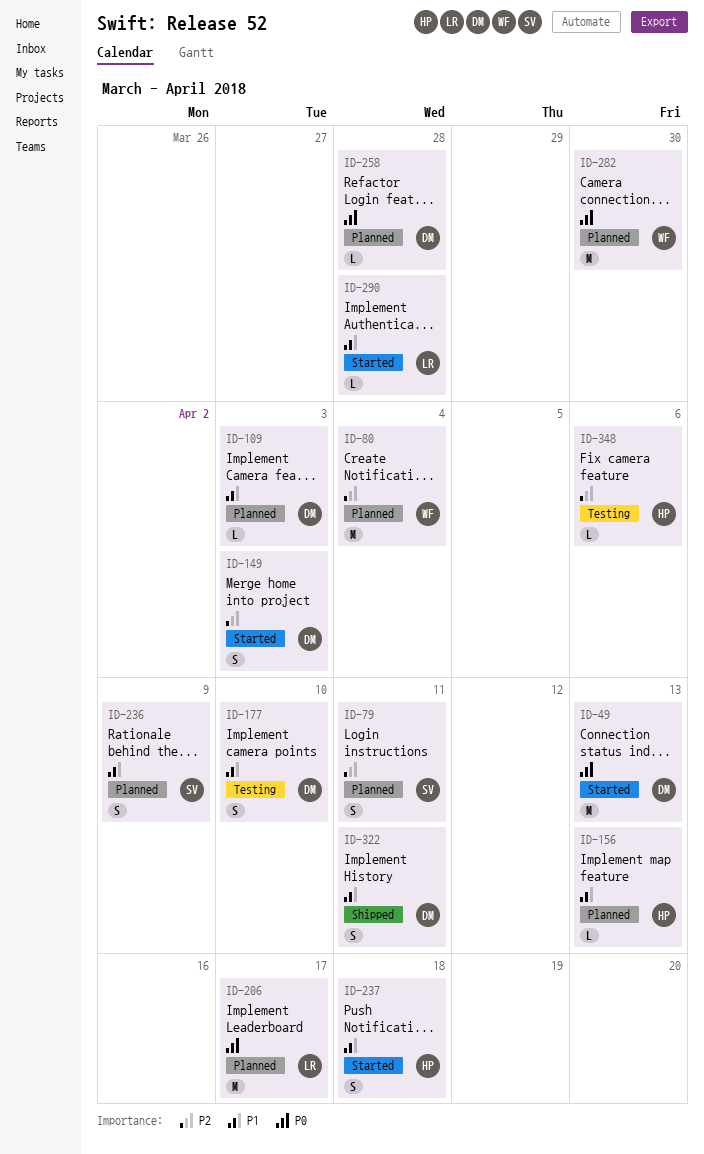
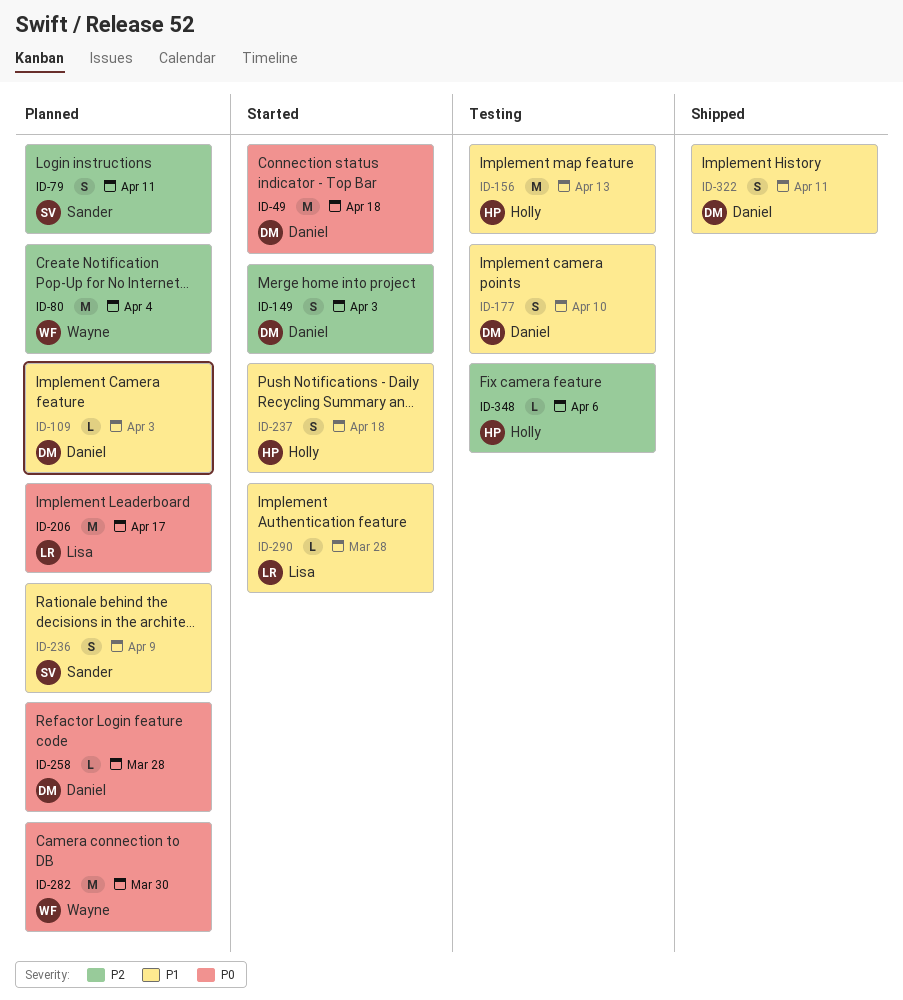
ID-49, due: Apr 13 -> Apr 18
ID-156, status: Planned -> Testing
ID-156, estimate: L -> M

